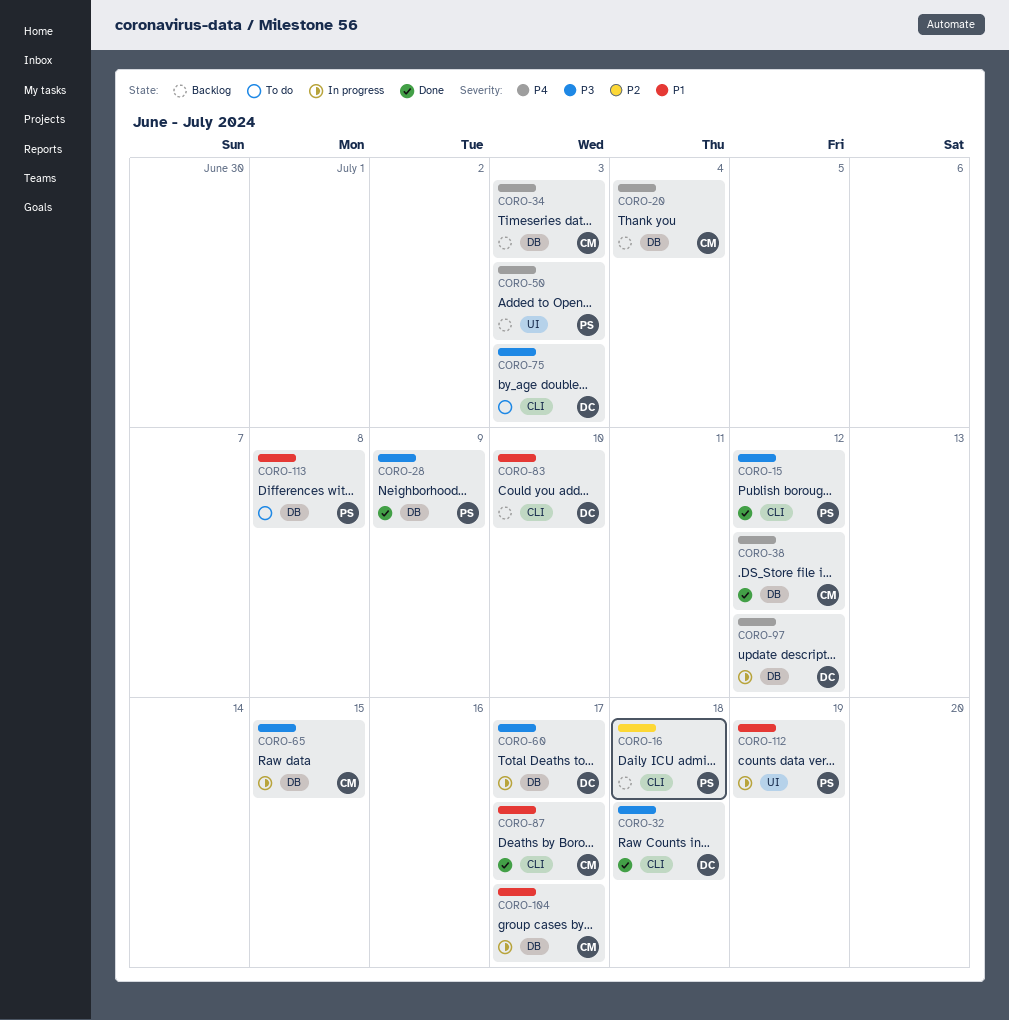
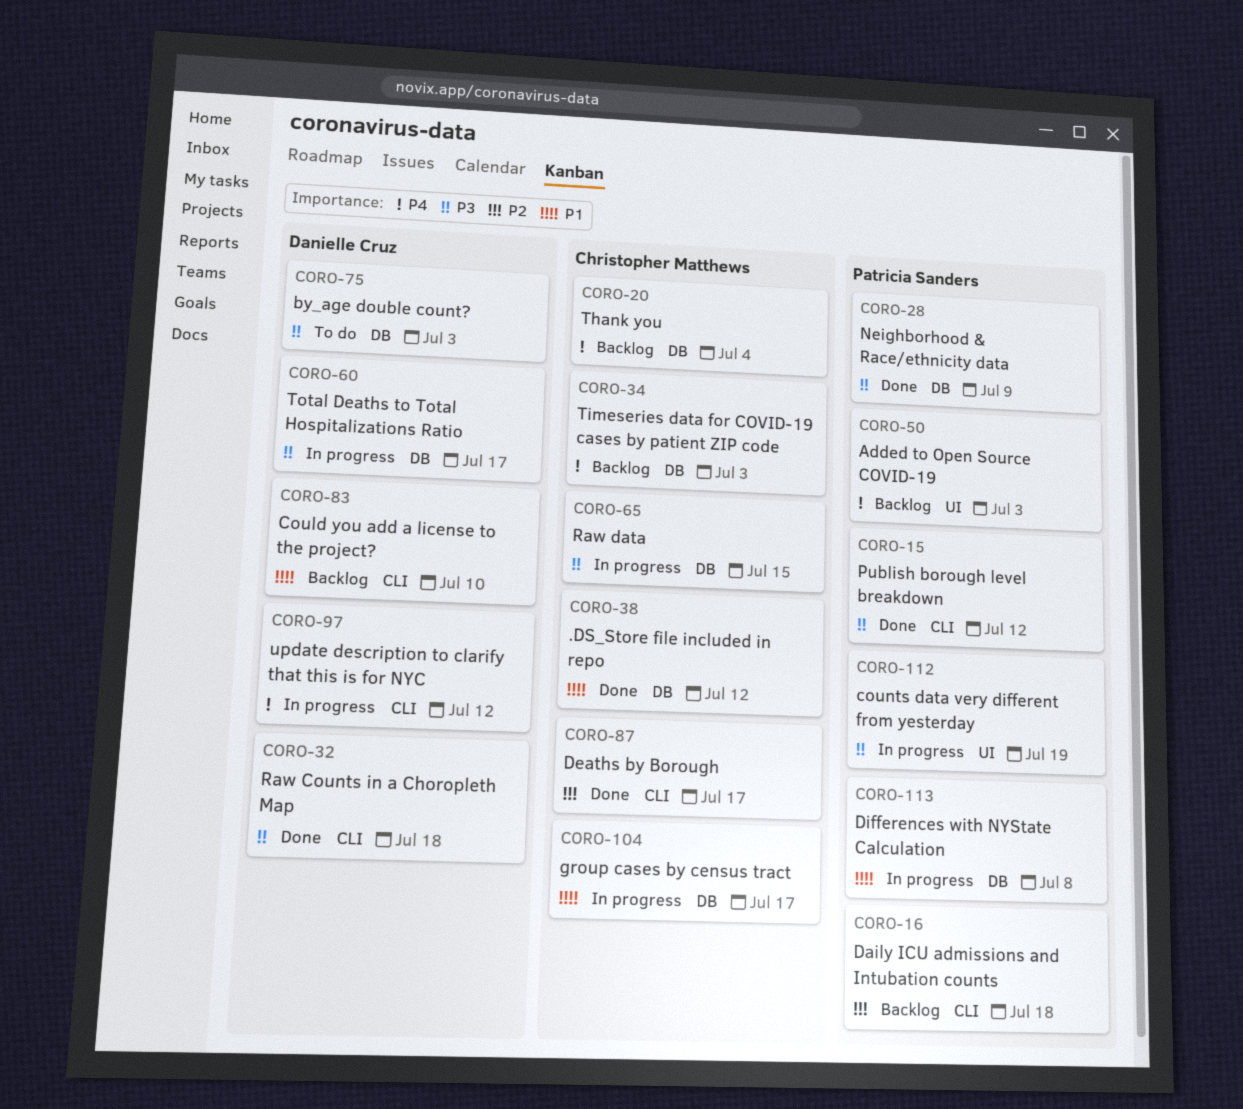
CORO-38, priority: P4 -> P1
CORO-75, label: CLI -> DB
CORO-87, priority: P1 -> P2
CORO-97, label: DB -> CLI
CORO-112, priority: P1 -> P3
CORO-113, status: To do -> In progress

